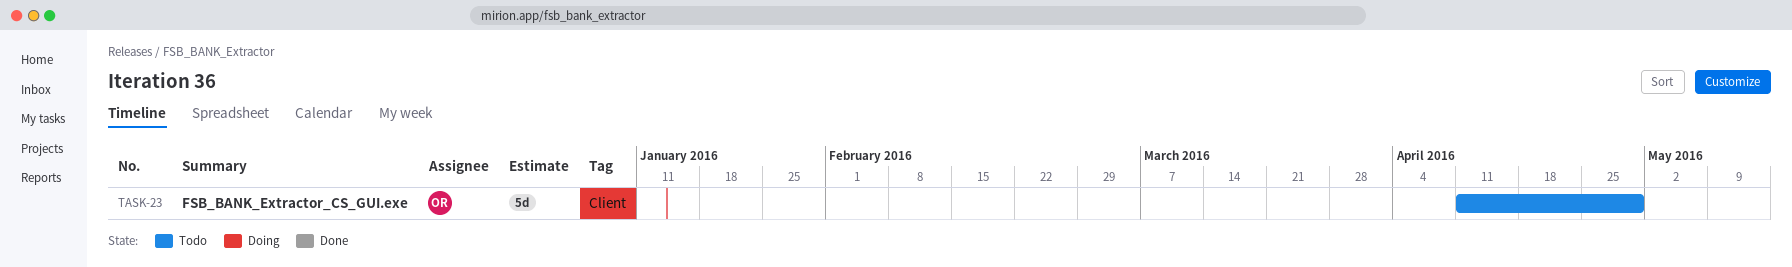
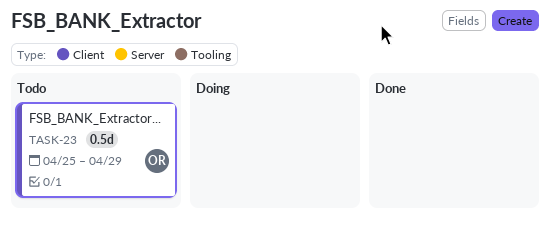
TASK-23, estimate: 5d -> 0.5d
TASK-23, start: Apr 11 -> Apr 25

